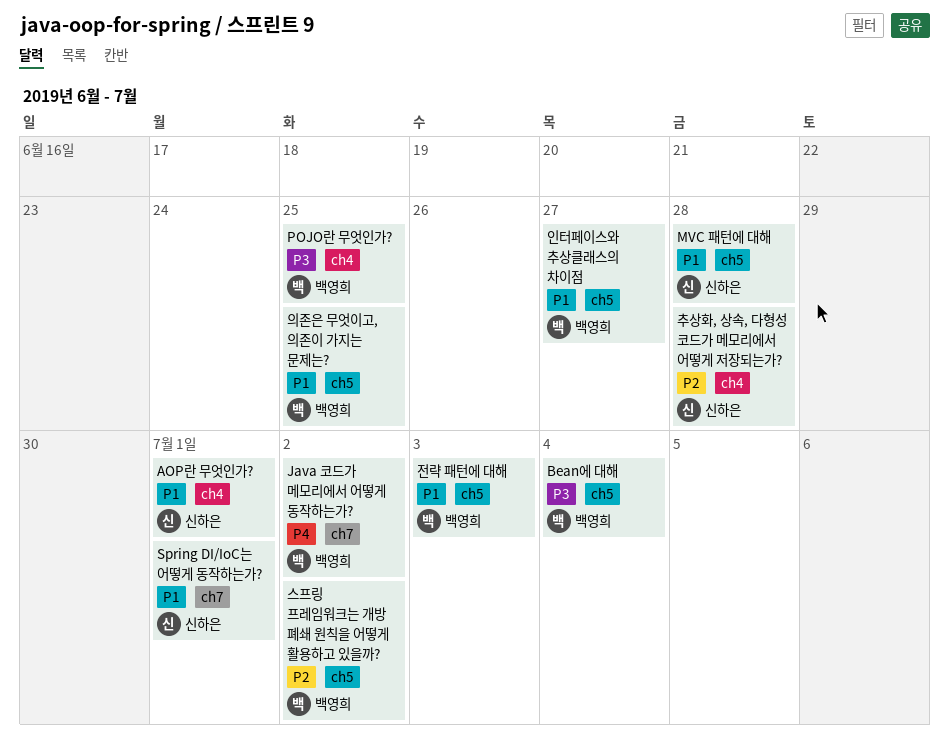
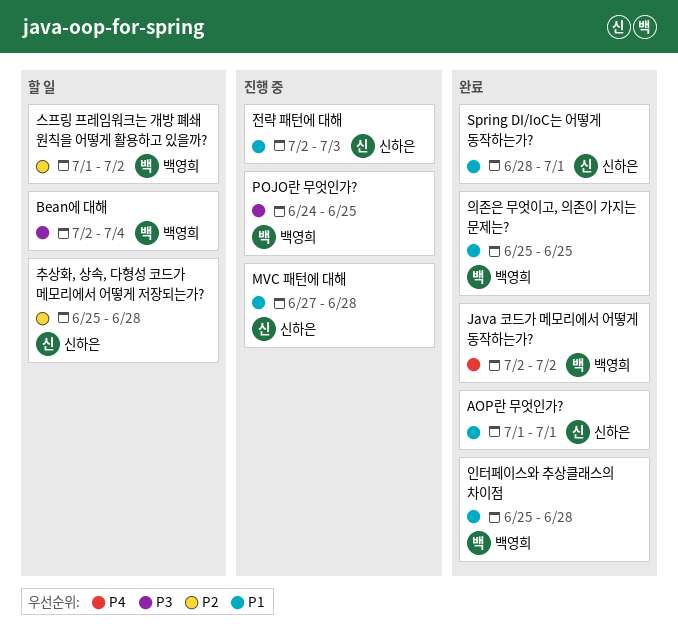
인터페이스와 추상클래스의 차이점, due: Jun 27 -> Jun 28
전략 패턴에 대해, owner: 백영희 -> 신하은

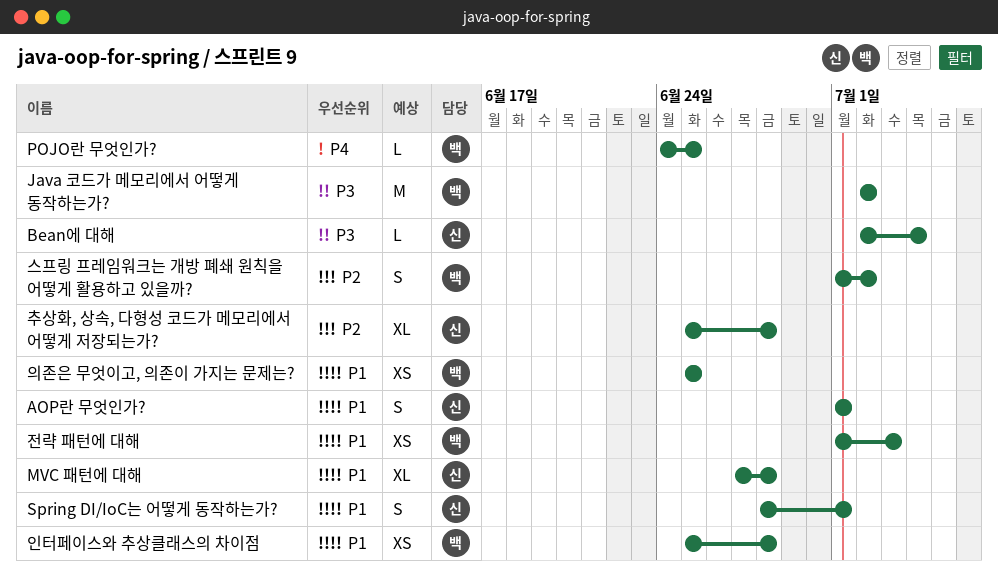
Bean에 대해, owner: 백영희 -> 신하은
Java 코드가 메모리에서 어떻게 동작하는가?, priority: P4 -> P3
POJO란 무엇인가?, priority: P3 -> P4
전략 패턴에 대해, owner: 신하은 -> 백영희
전략 패턴에 대해, start: Jul 2 -> Jul 1

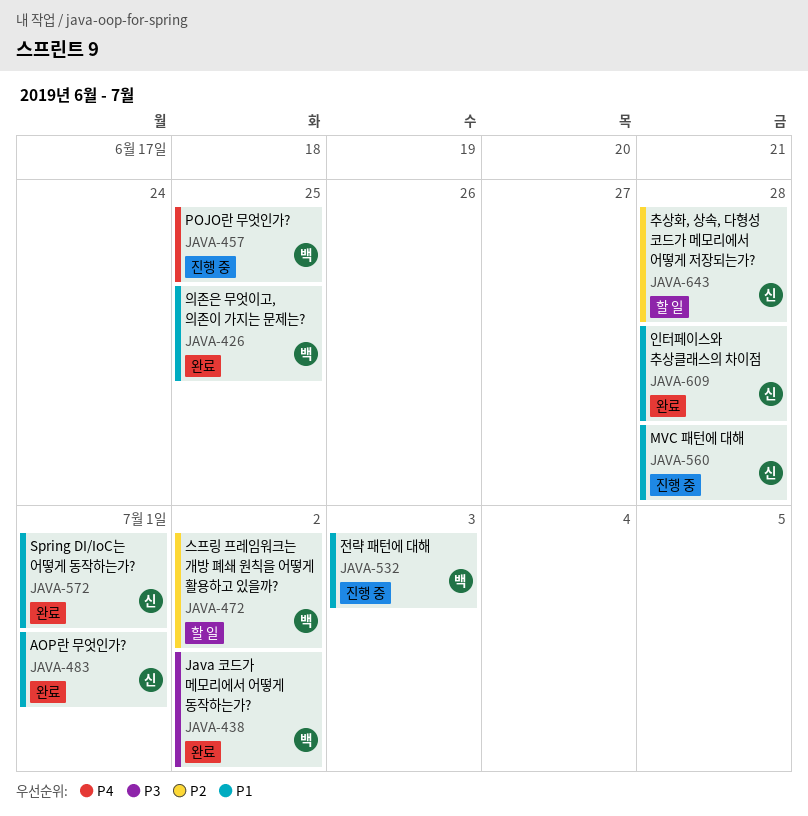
Bean에 대해: present -> none
인터페이스와 추상클래스의 차이점, owner: 백 -> 신

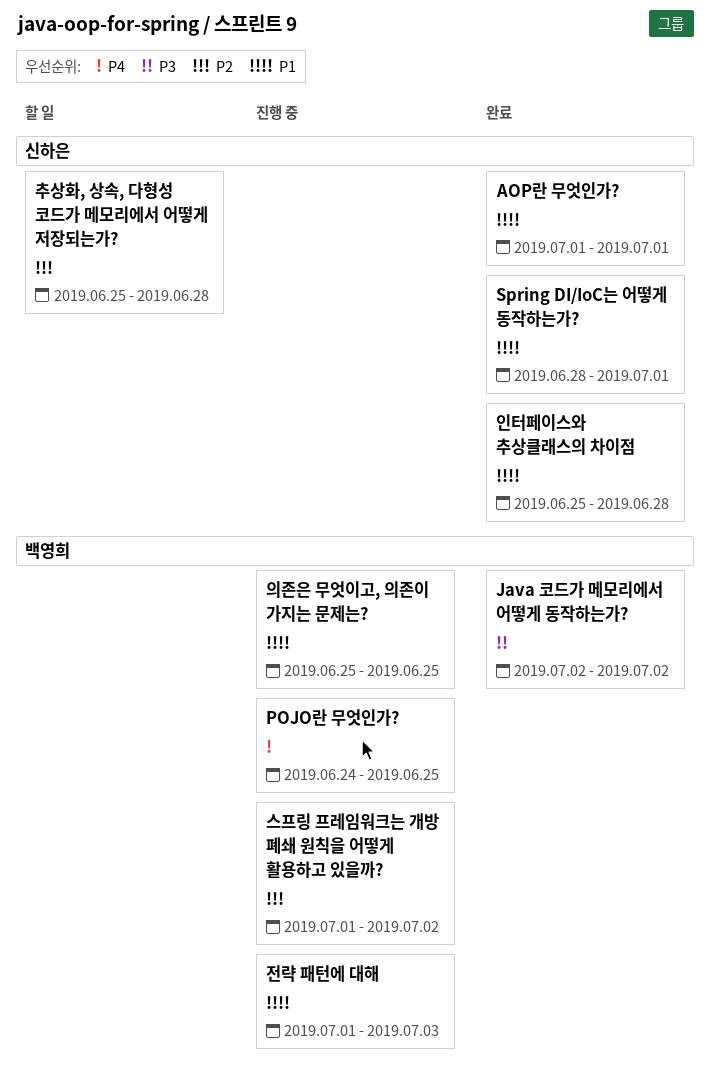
MVC 패턴에 대해: present -> none
스프링 프레임워크는 개방 폐쇄 원칙을 어떻게 활용하고 있을까?, status: 할 일 -> 진행 중
의존은 무엇이고, 의존이 가지는 문제는?, status: 완료 -> 진행 중

